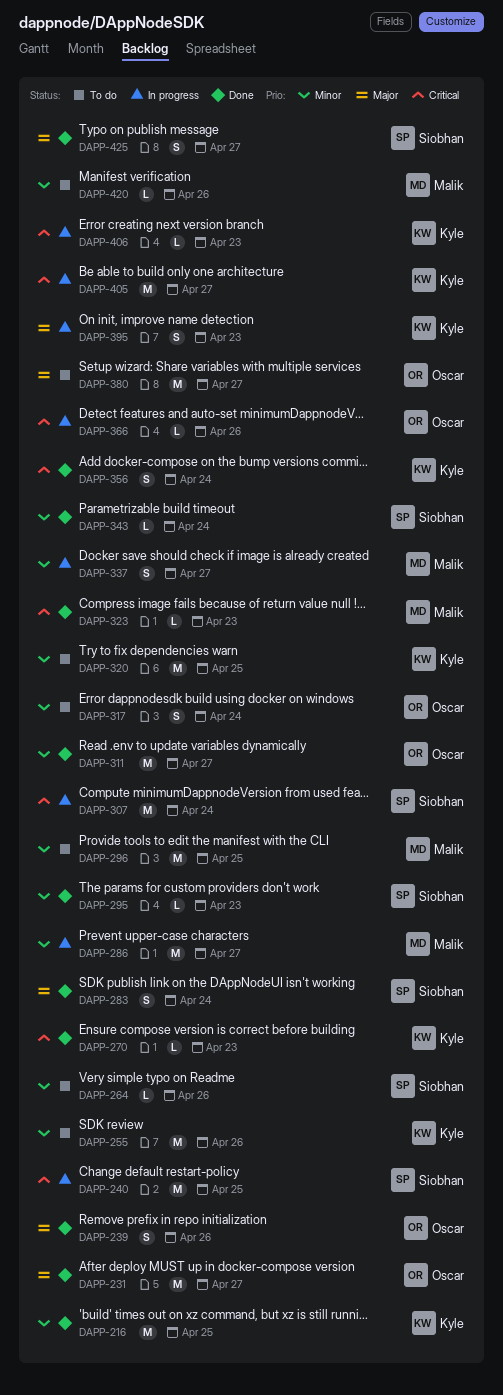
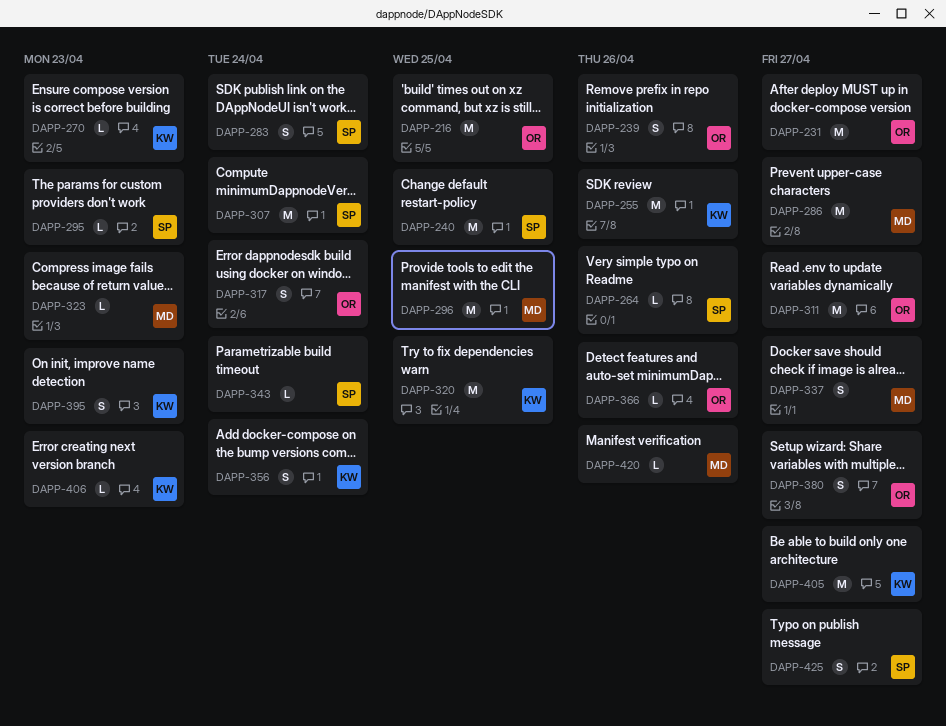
DAPP-216, owner: Kyle -> Oscar
DAPP-380, estimate: M -> S

